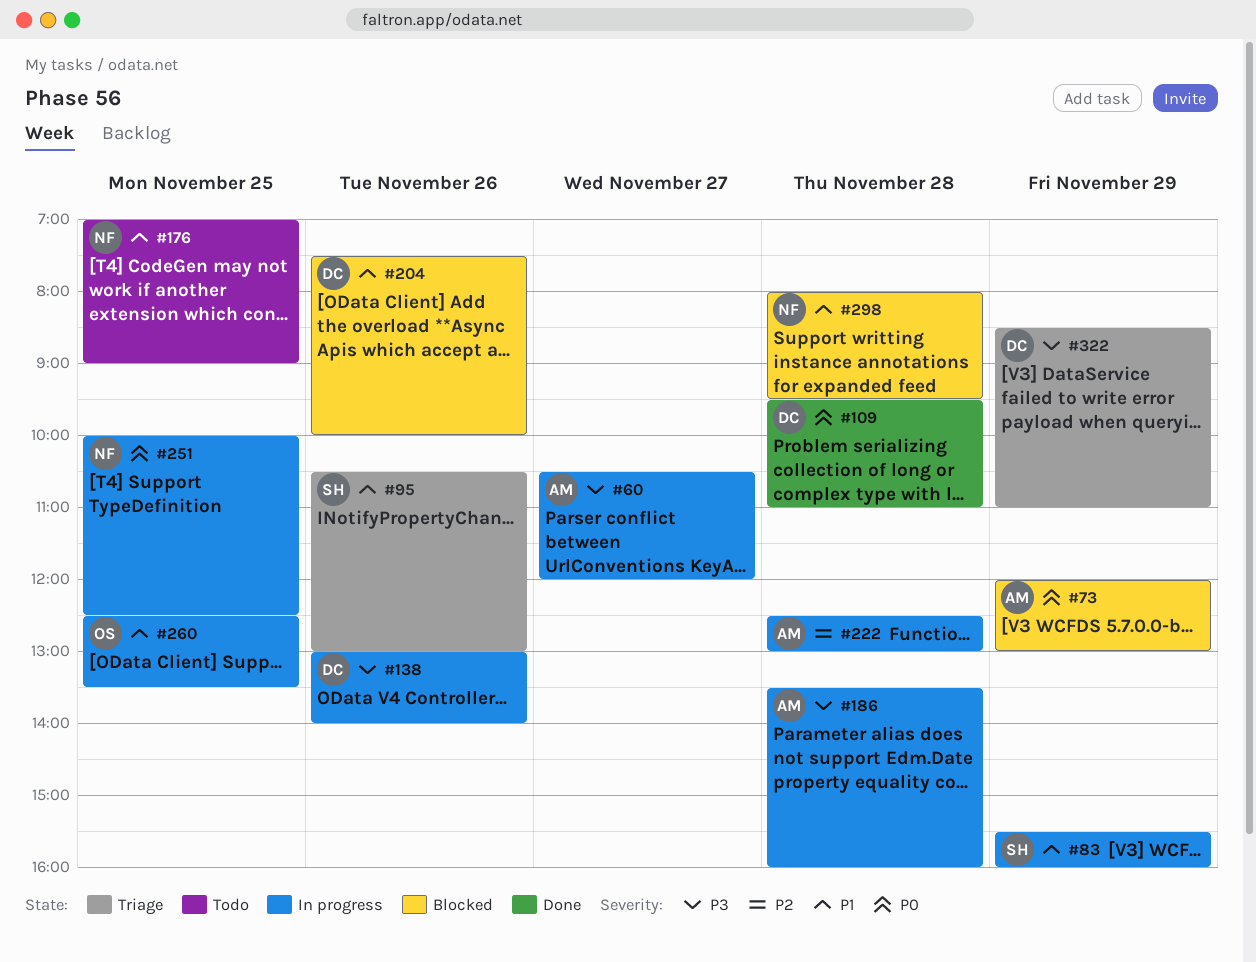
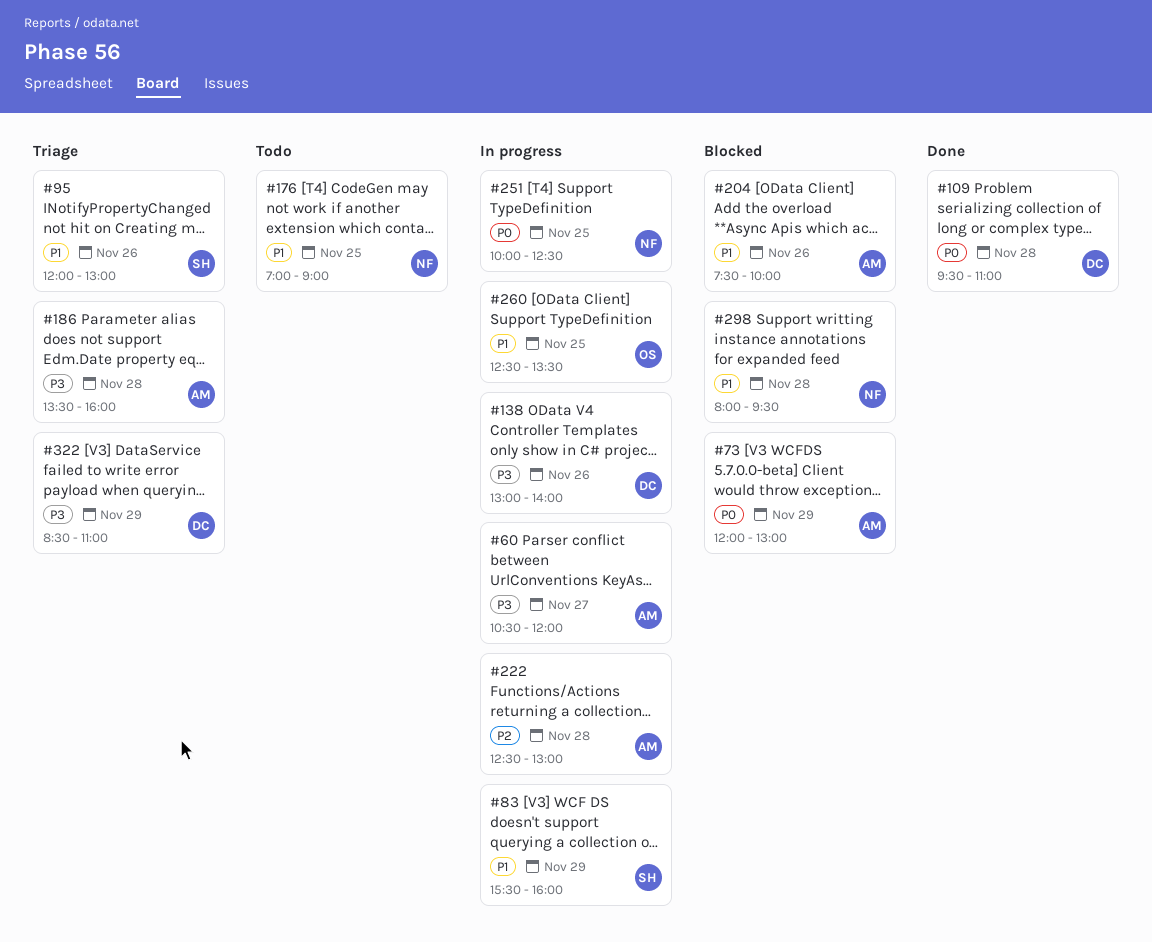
#95, begins: 10:30 -> 12:00
#186, status: In progress -> Triage
#204, owner: DC -> AM

